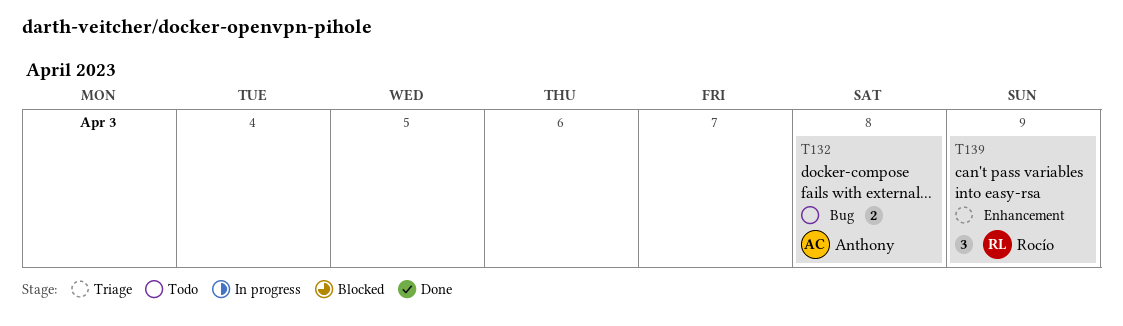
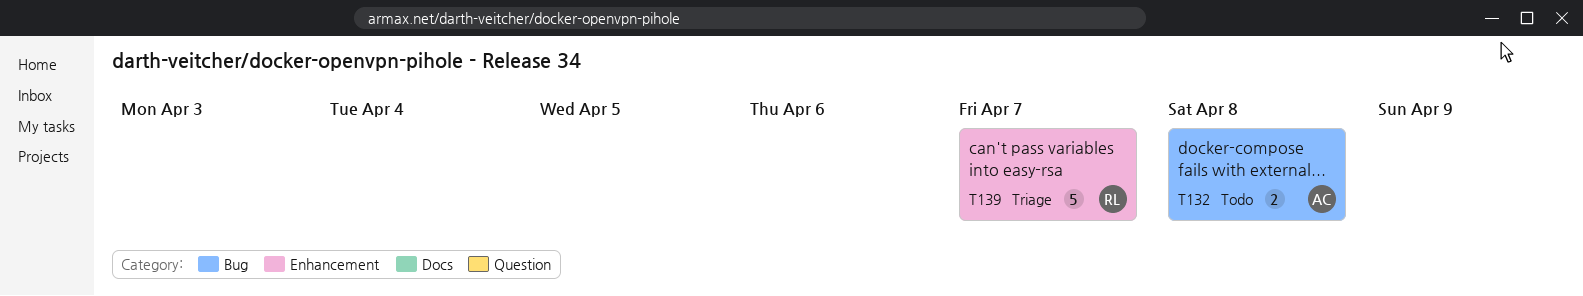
T139, estimate: 3 -> 5
T139, due: Apr 9 -> Apr 7

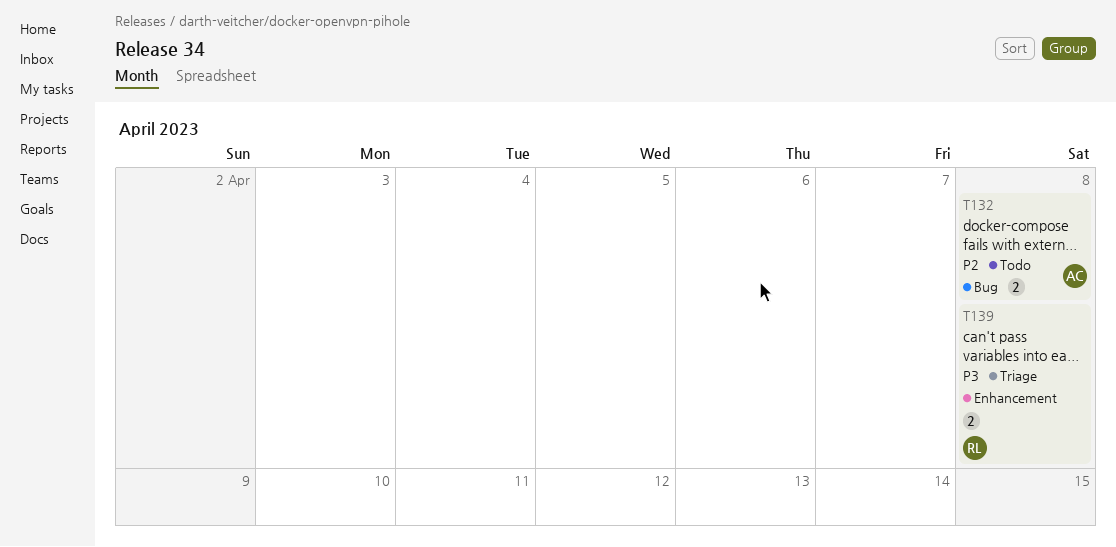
T139, estimate: 5 -> 2
T139, due: Apr 7 -> Apr 8

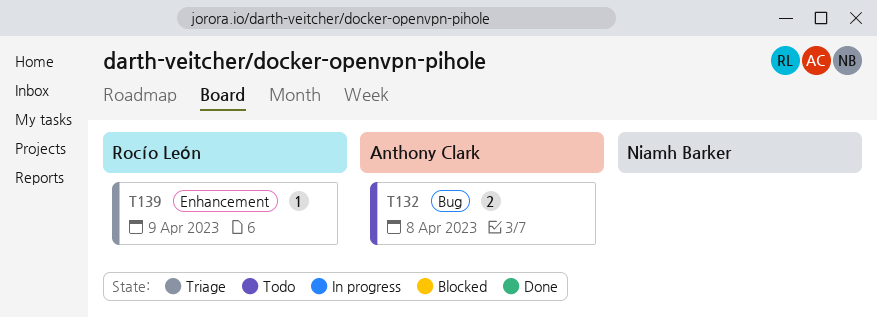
T139, estimate: 2 -> 1
T139, due: Apr 8 -> Apr 9

